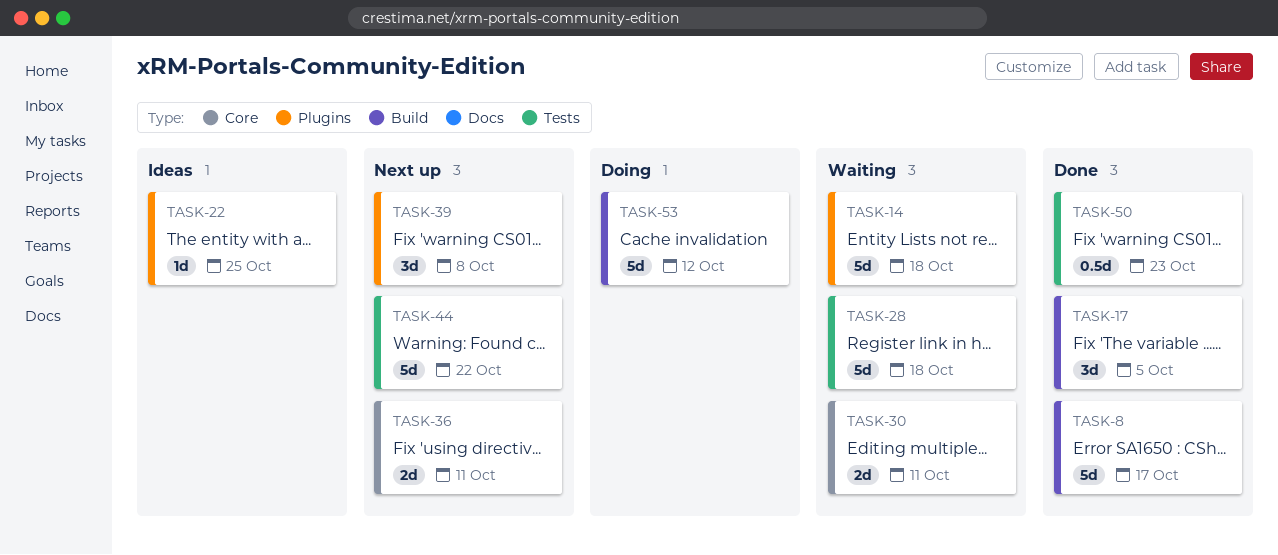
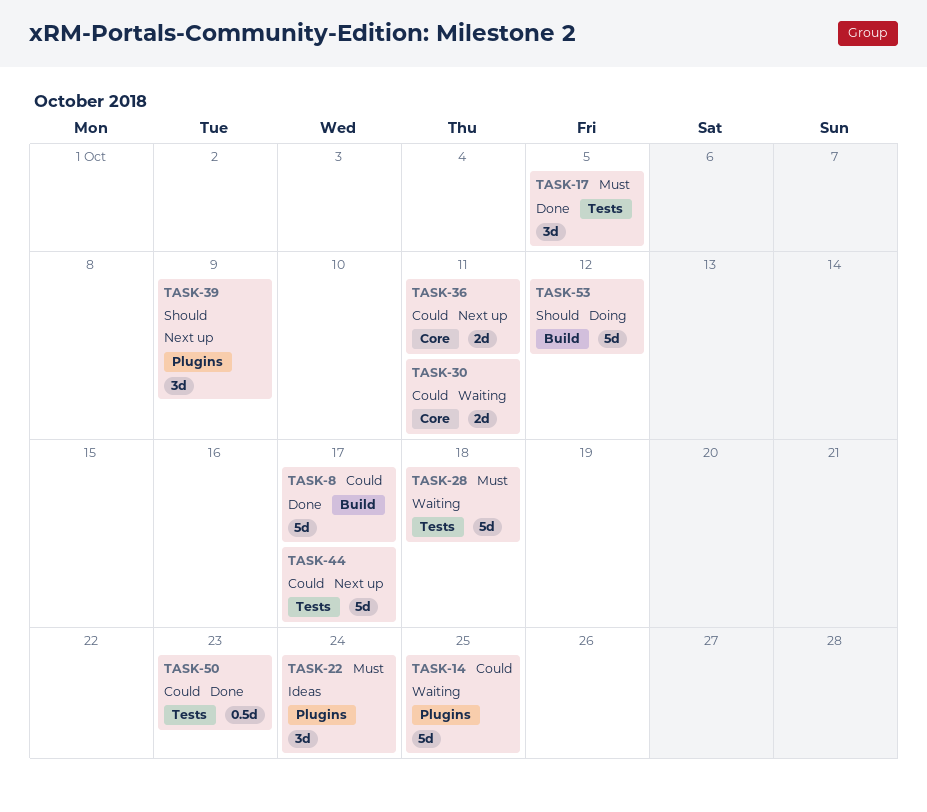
TASK-14, due: Oct 18 -> Oct 25
TASK-17, label: Build -> Tests
TASK-22, estimate: 1d -> 3d
TASK-22, due: Oct 25 -> Oct 24
TASK-39, due: Oct 8 -> Oct 9
TASK-44, due: Oct 22 -> Oct 17

